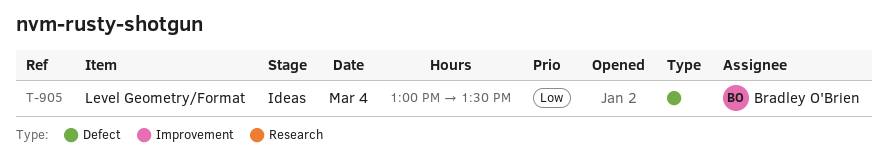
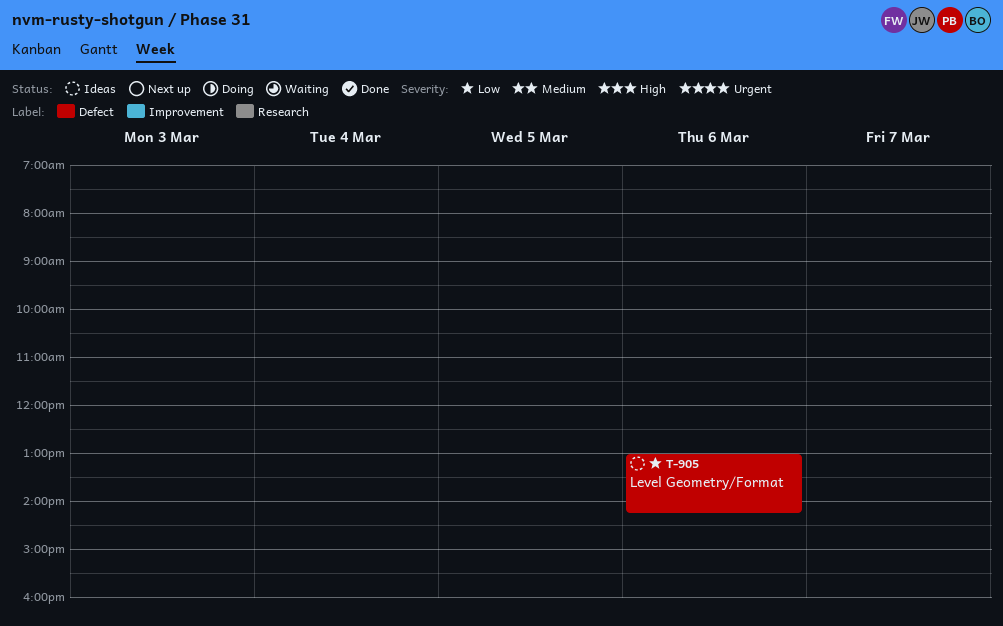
T-905, day: Mar 4 -> Mar 6
T-905, ends: 13:30 -> 14:15

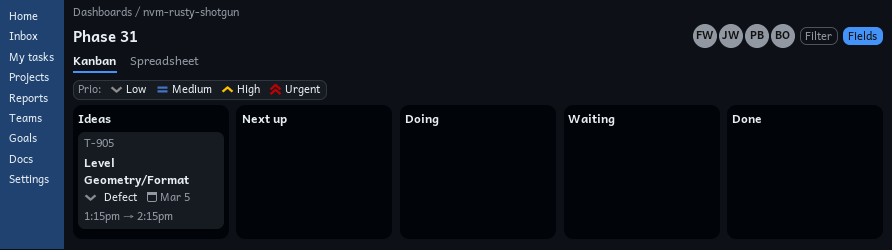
T-905, day: Mar 6 -> Mar 5
T-905, begins: 13:00 -> 13:15

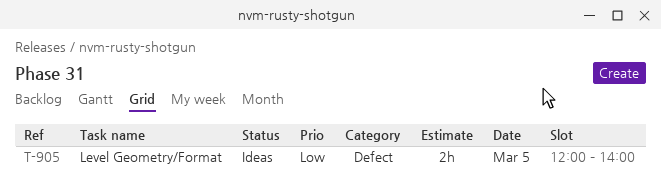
T-905, begins: 13:15 -> 12:00
T-905, ends: 14:15 -> 14:00

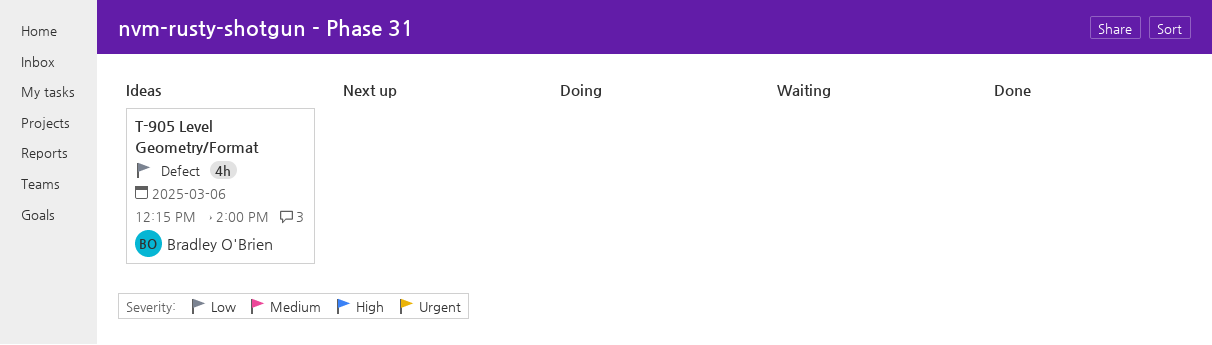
T-905, estimate: 2h -> 4h
T-905, day: Mar 5 -> Mar 6
T-905, begins: 12:00 -> 12:15

